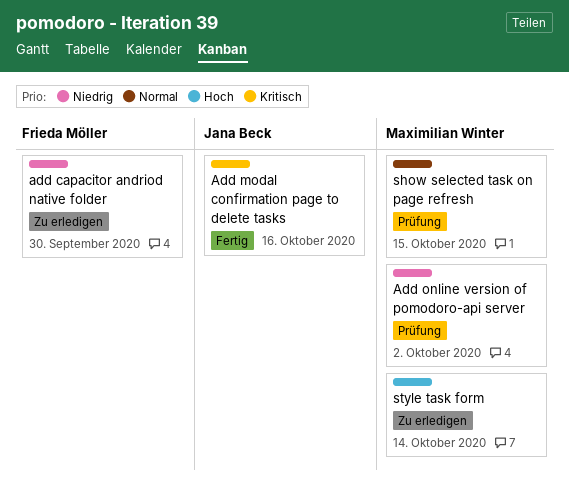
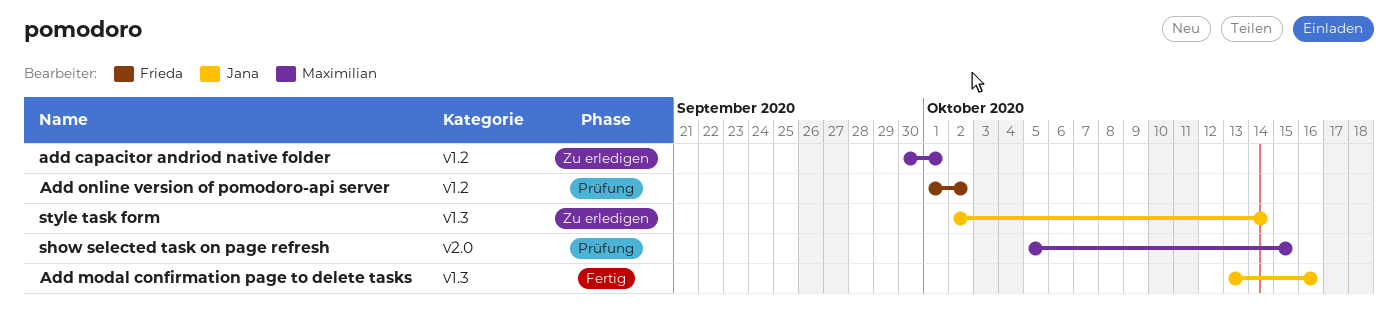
add capacitor andriod native folder, owner: Frieda Möller -> Maximilian Winter
add capacitor andriod native folder, due: Sep 30 -> Oct 1
Add online version of pomodoro-api server, owner: Maximilian Winter -> Frieda Möller
style task form, owner: Maximilian Winter -> Jana Beck

